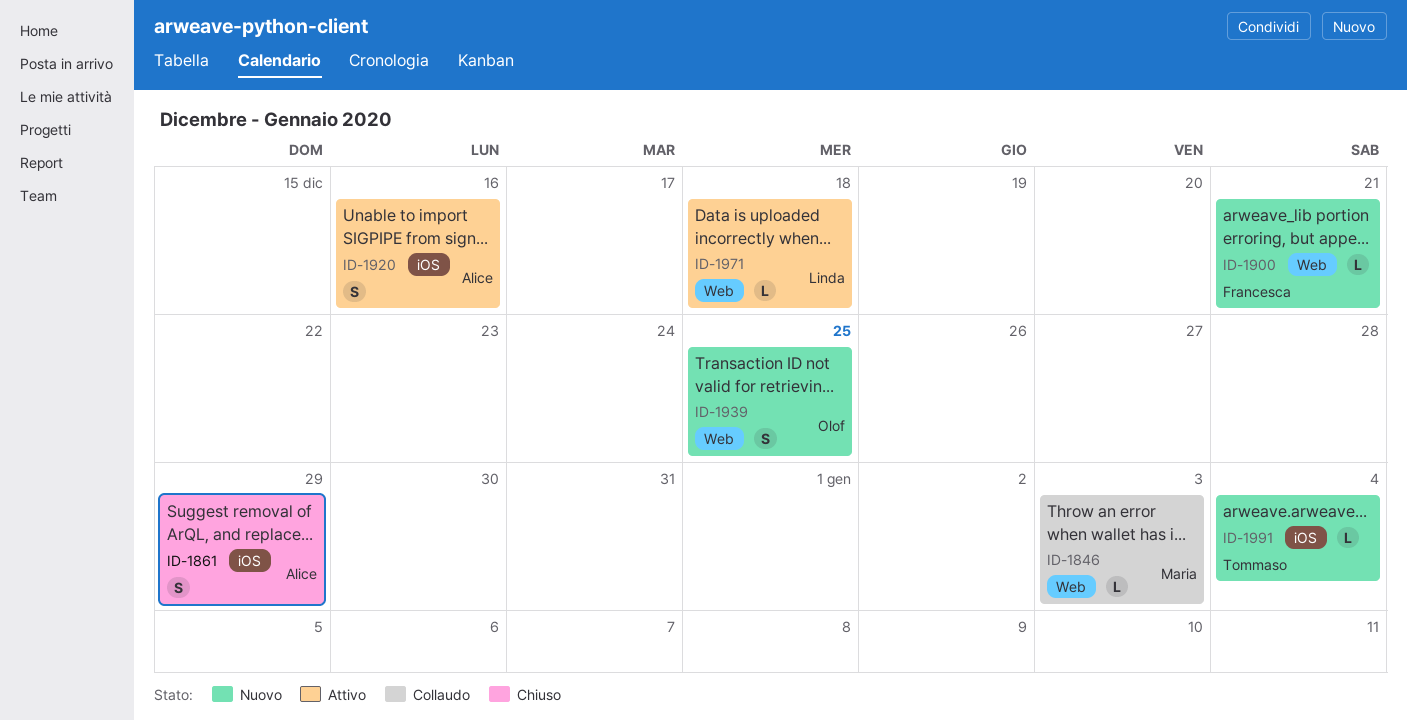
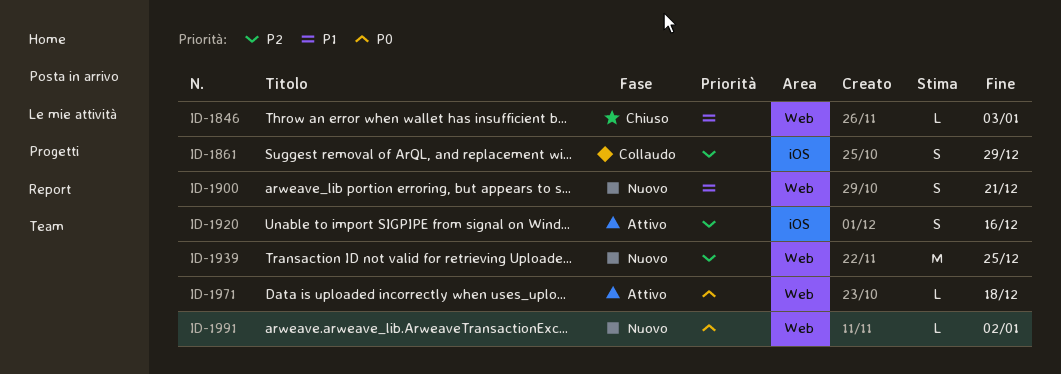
ID-1846, status: Collaudo -> Chiuso
ID-1861, status: Chiuso -> Collaudo
ID-1900, estimate: L -> S
ID-1939, estimate: S -> M
ID-1991, label: iOS -> Web
ID-1991, due: Jan 4 -> Jan 2

